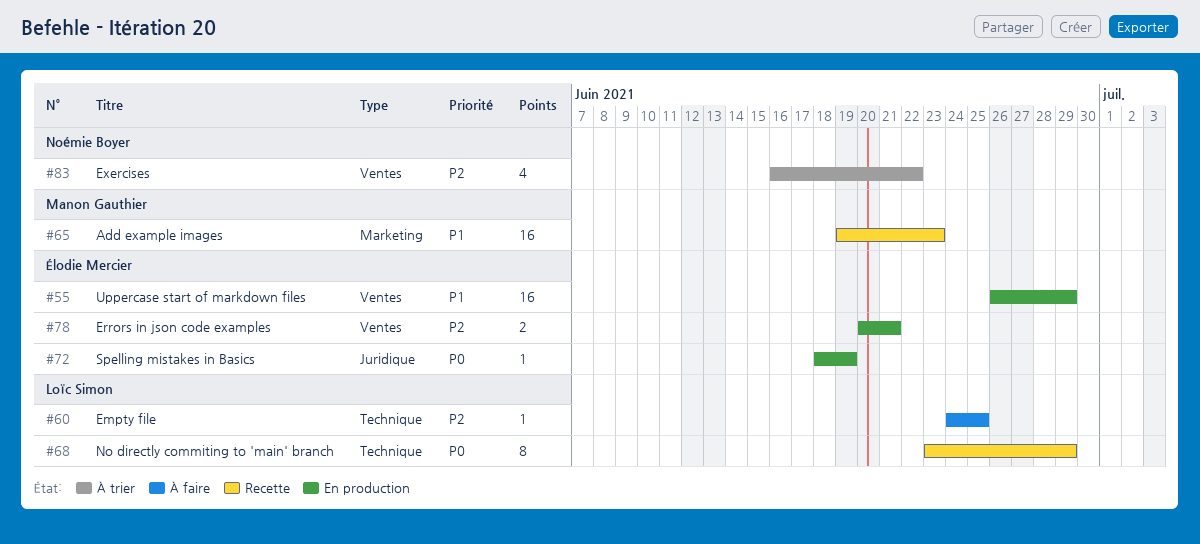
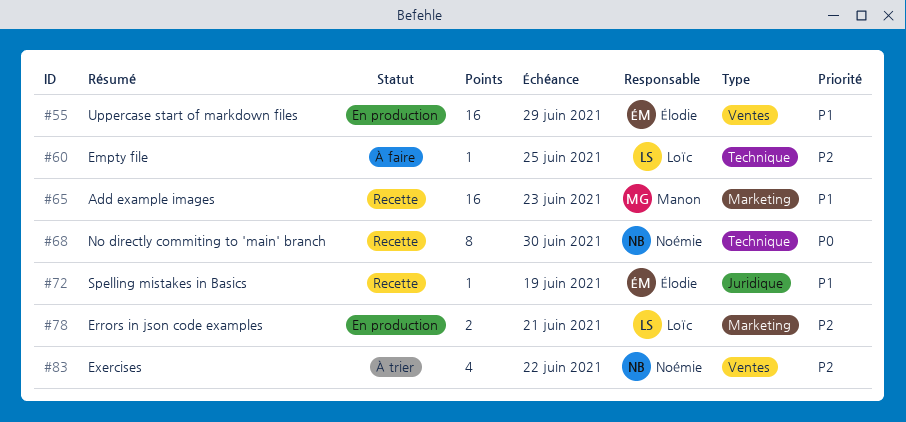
#68, owner: Loïc Simon -> Noémie Boyer
#68, due: Jun 29 -> Jun 30
#72, status: En production -> Recette
#72, priority: P0 -> P1
#78, owner: Élodie Mercier -> Loïc Simon
#78, label: Ventes -> Marketing

